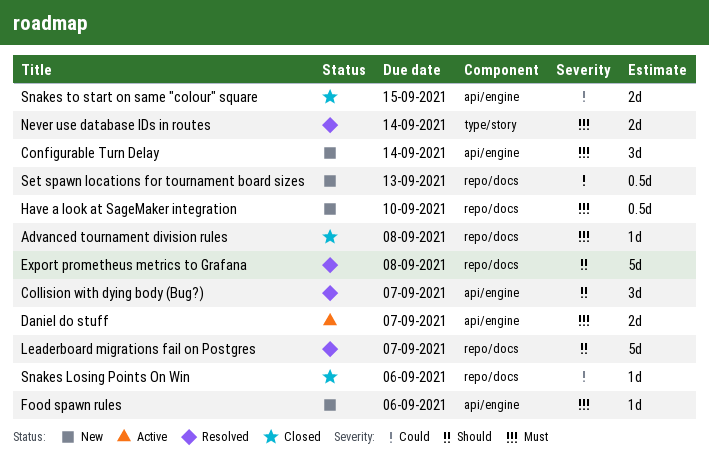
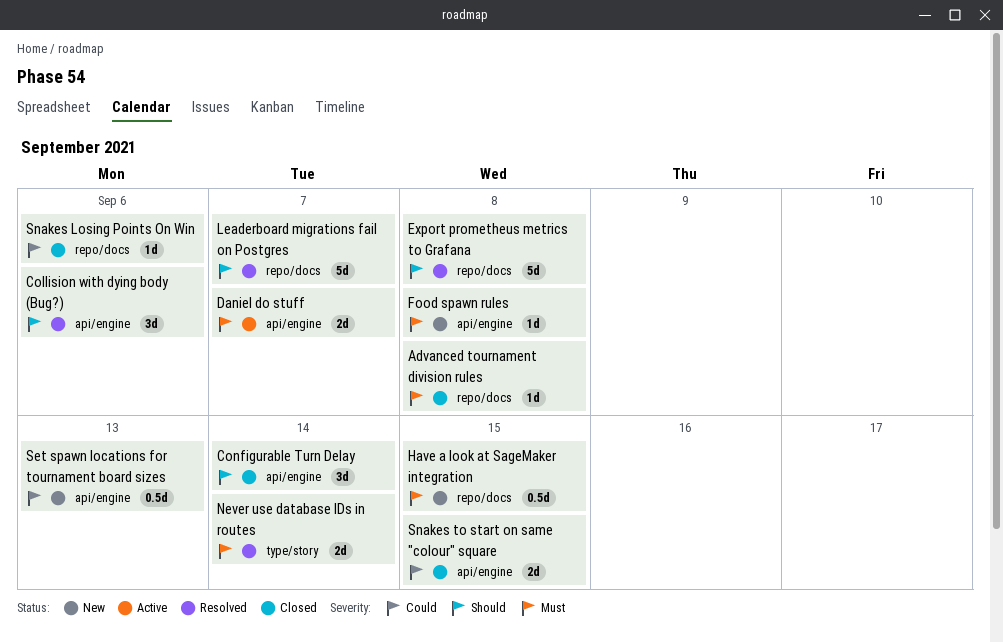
Collision with dying body (Bug?), due: Sep 7 -> Sep 6
Configurable Turn Delay, status: New -> Closed
Configurable Turn Delay, priority: Must -> Should
Food spawn rules, due: Sep 6 -> Sep 8
Have a look at SageMaker integration, due: Sep 10 -> Sep 15
Set spawn locations for tournament board sizes, label: repo/docs -> api/engine

